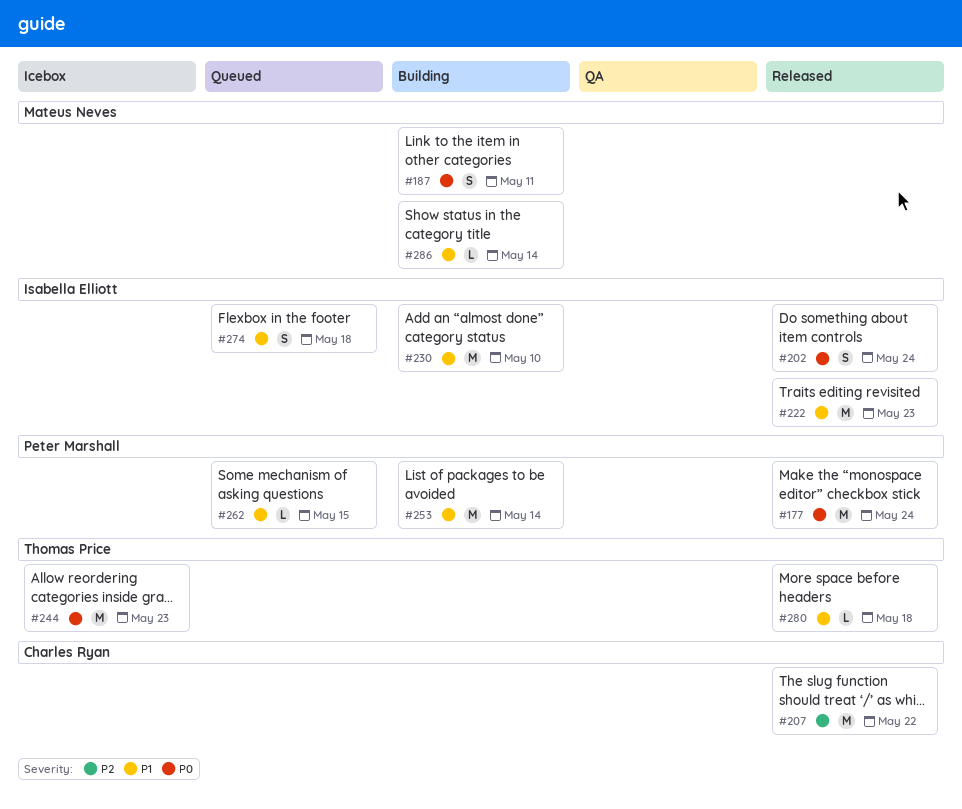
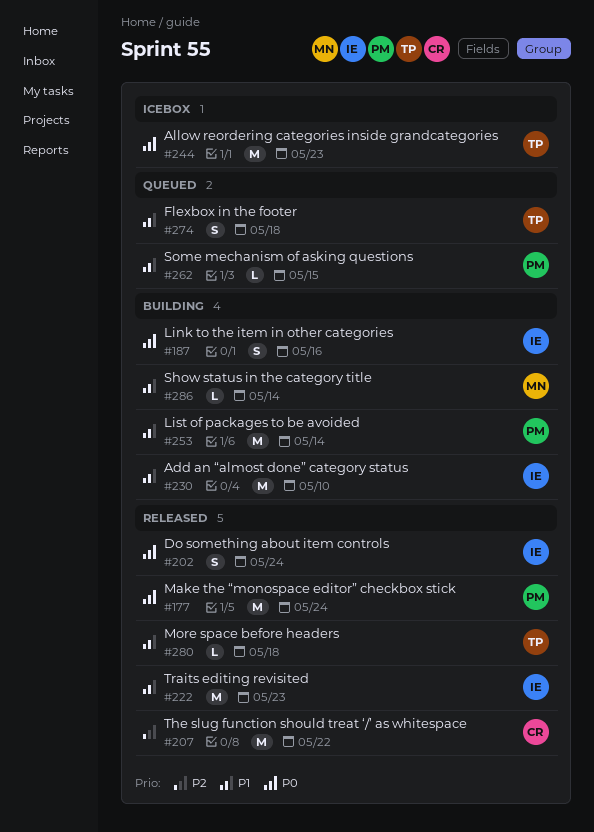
#187, owner: Mateus Neves -> Isabella Elliott
#187, due: May 11 -> May 16
#274, owner: Isabella Elliott -> Thomas Price

